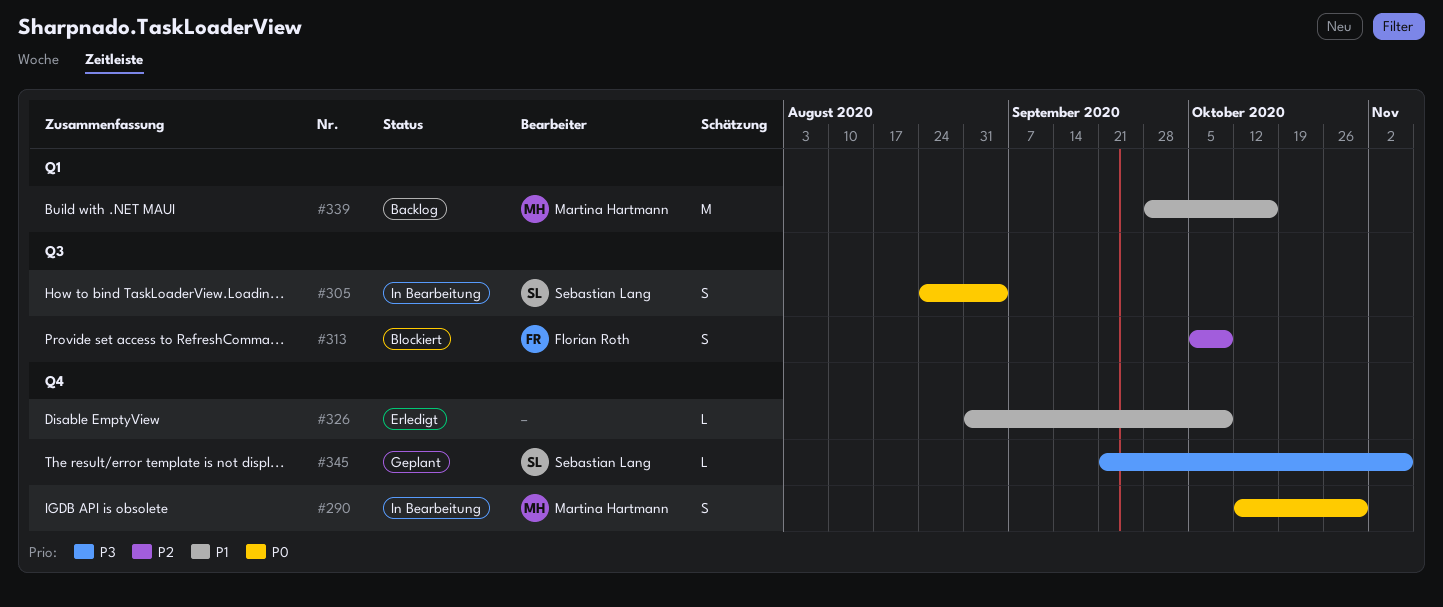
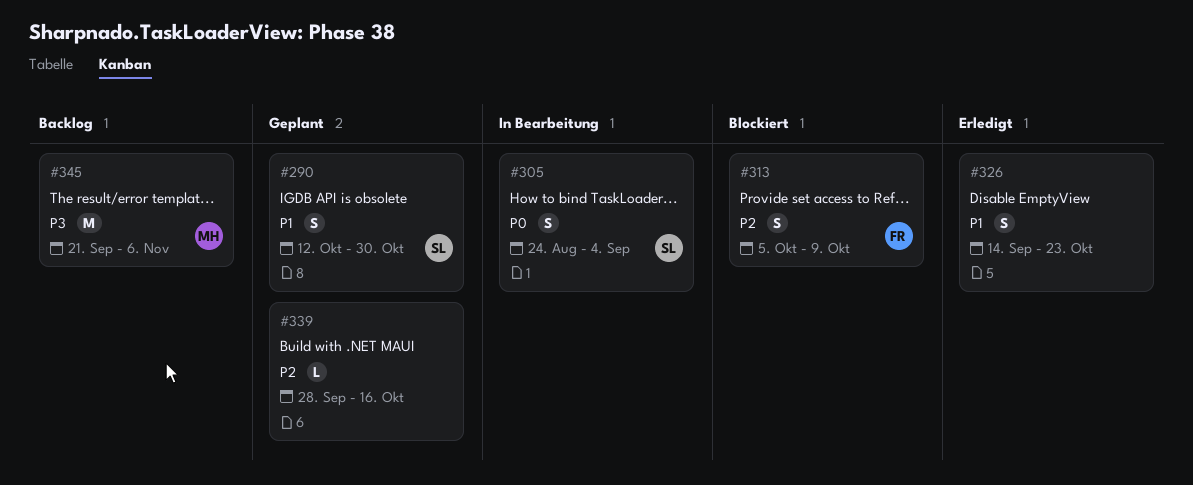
#290, status: In Bearbeitung -> Geplant
#290, owner: Martina Hartmann -> Sebastian Lang
#290, priority: P0 -> P1
#326, estimate: L -> S
#326, start: Aug 31 -> Sep 14
#326, due: Oct 9 -> Oct 23
#339, status: Backlog -> Geplant
#339, owner: Martina Hartmann -> none
#339, priority: P1 -> P2
#339, estimate: M -> L
#345, status: Geplant -> Backlog
#345, owner: Sebastian Lang -> Martina Hartmann
#345, estimate: L -> M

